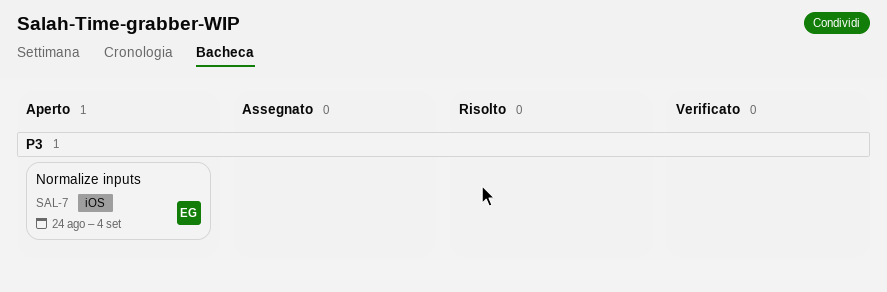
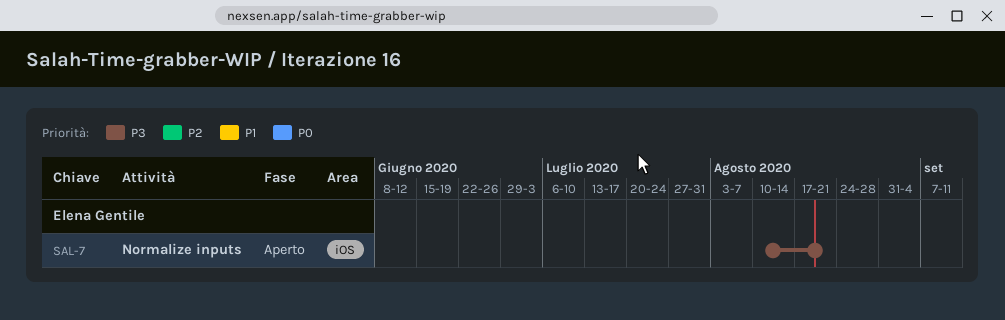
SAL-7, start: Aug 24 -> Aug 10
SAL-7, due: Sep 4 -> Aug 21

